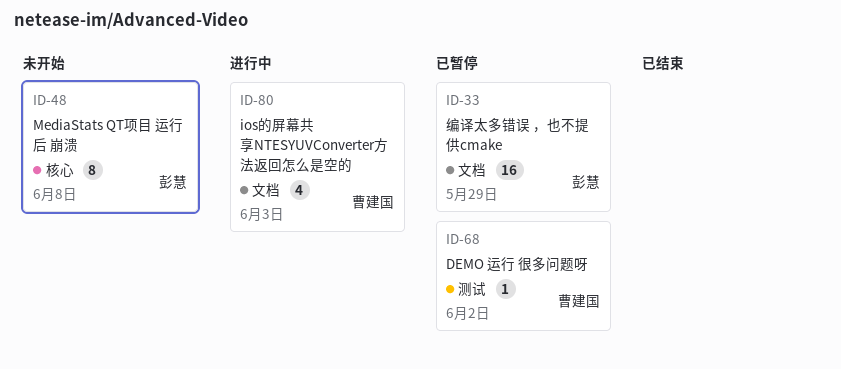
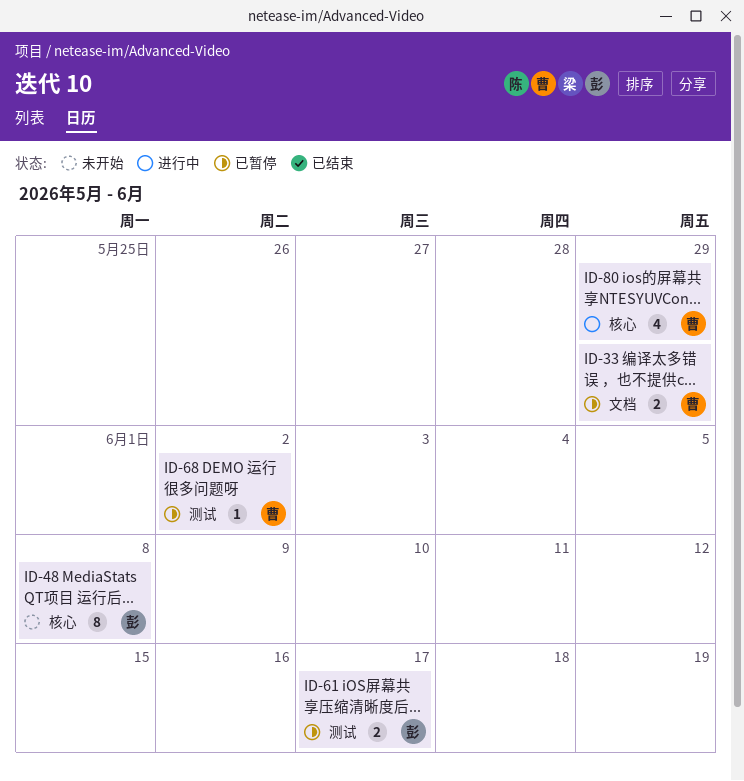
ID-33, owner: 彭慧 -> 曹建国
ID-33, estimate: 16 -> 2
ID-61: none -> present
ID-80, label: 文档 -> 核心
ID-80, due: Jun 3 -> May 29

